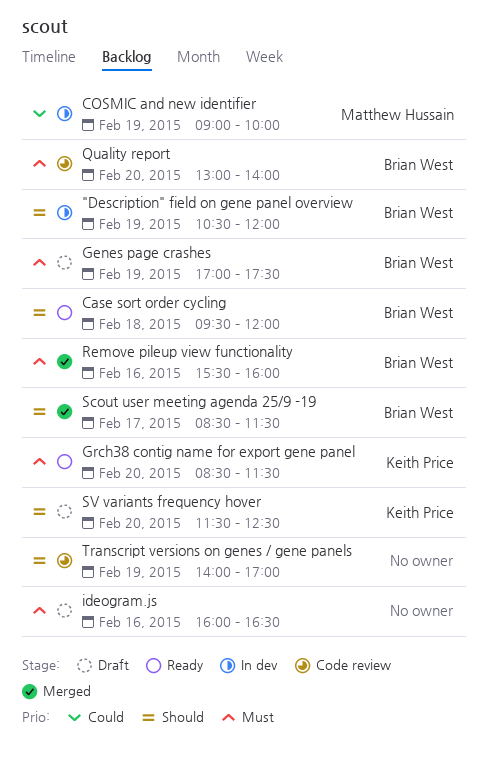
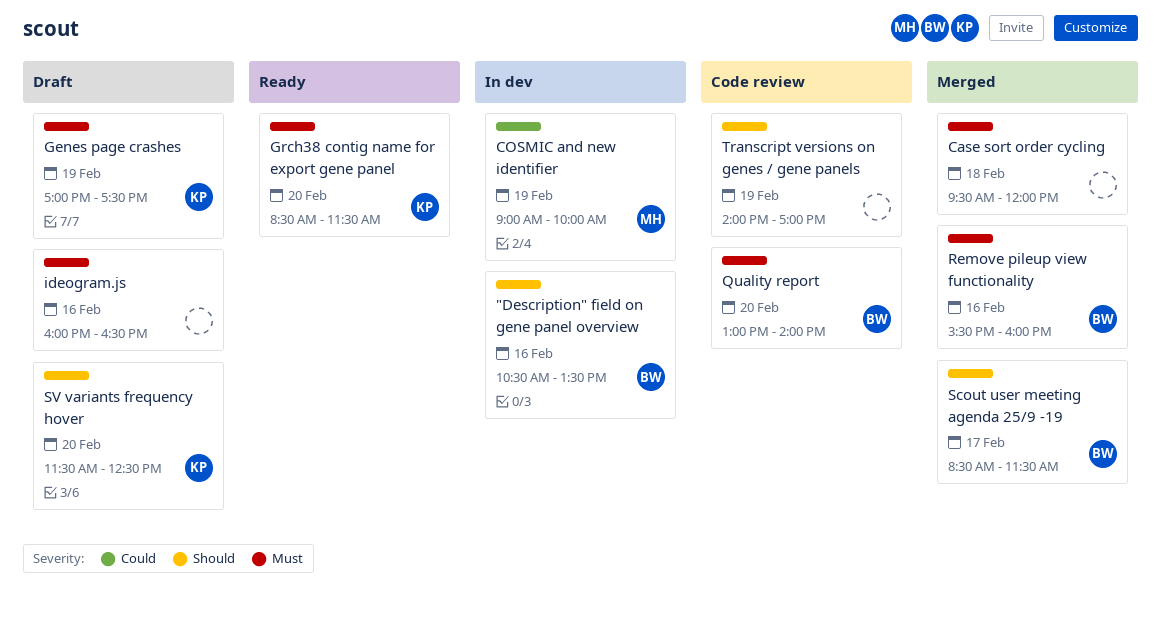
"Description" field on gene panel overview, day: Feb 19 -> Feb 16
"Description" field on gene panel overview, ends: 12:00 -> 13:30
Case sort order cycling, status: Ready -> Merged
Case sort order cycling, owner: Brian West -> none
Case sort order cycling, priority: Should -> Must
Genes page crashes, owner: Brian West -> Keith Price

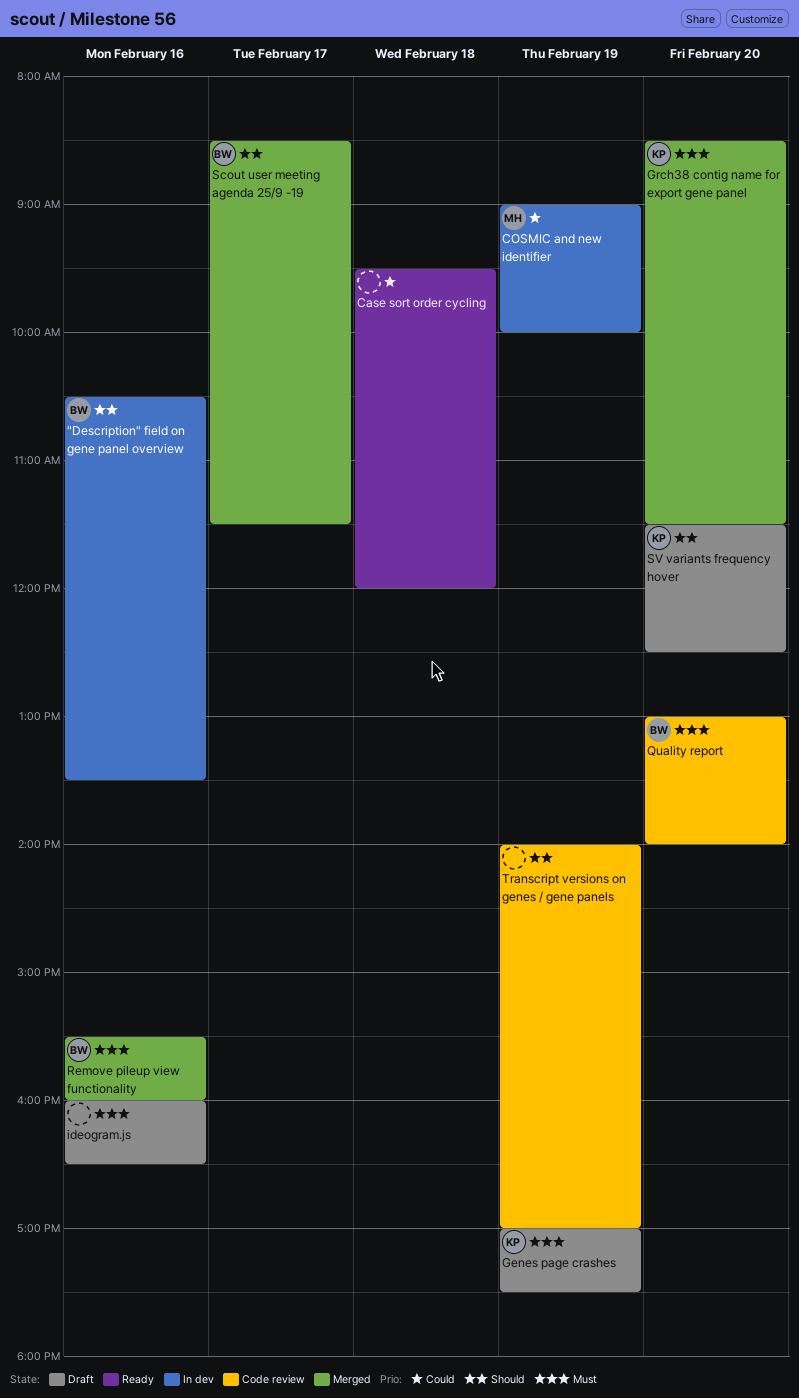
Case sort order cycling, status: Merged -> Ready
Case sort order cycling, priority: Must -> Could
Grch38 contig name for export gene panel, status: Ready -> Merged

